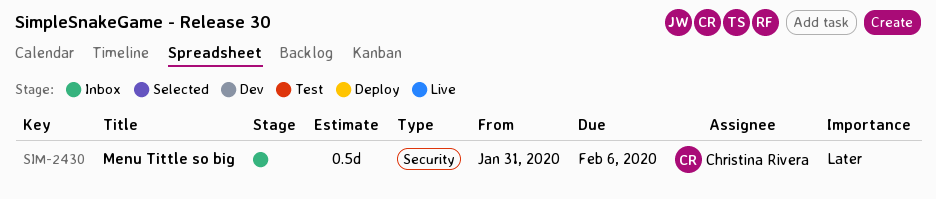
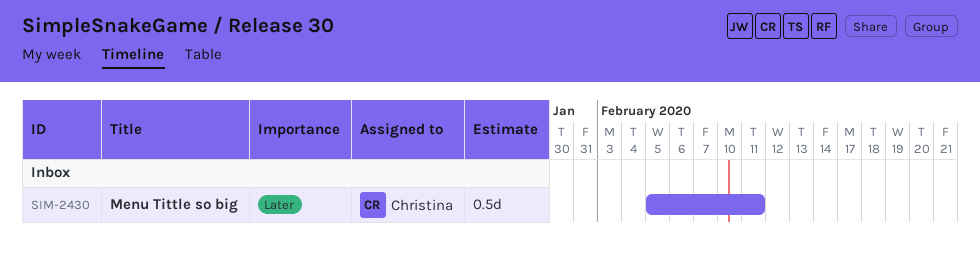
SIM-2430, start: Jan 31 -> Feb 5
SIM-2430, due: Feb 6 -> Feb 11

